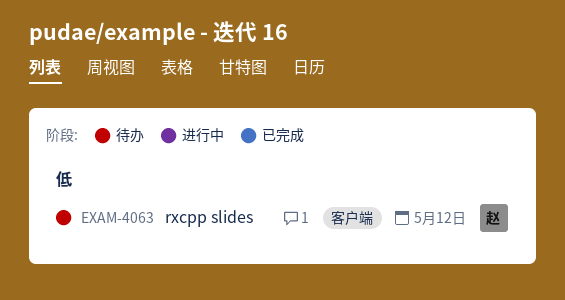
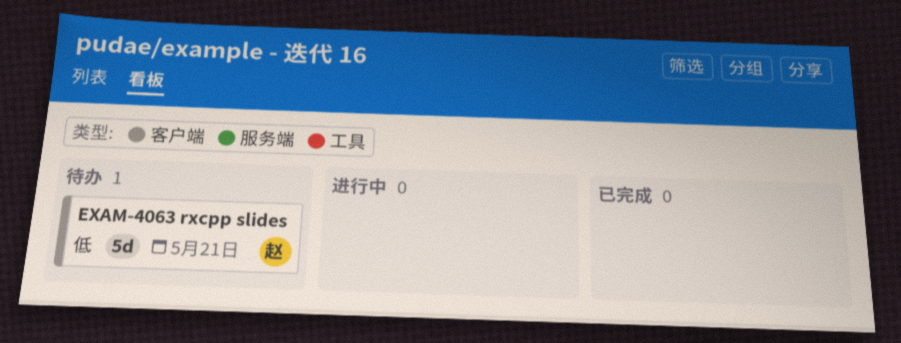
EXAM-4063, due: May 12 -> May 21

